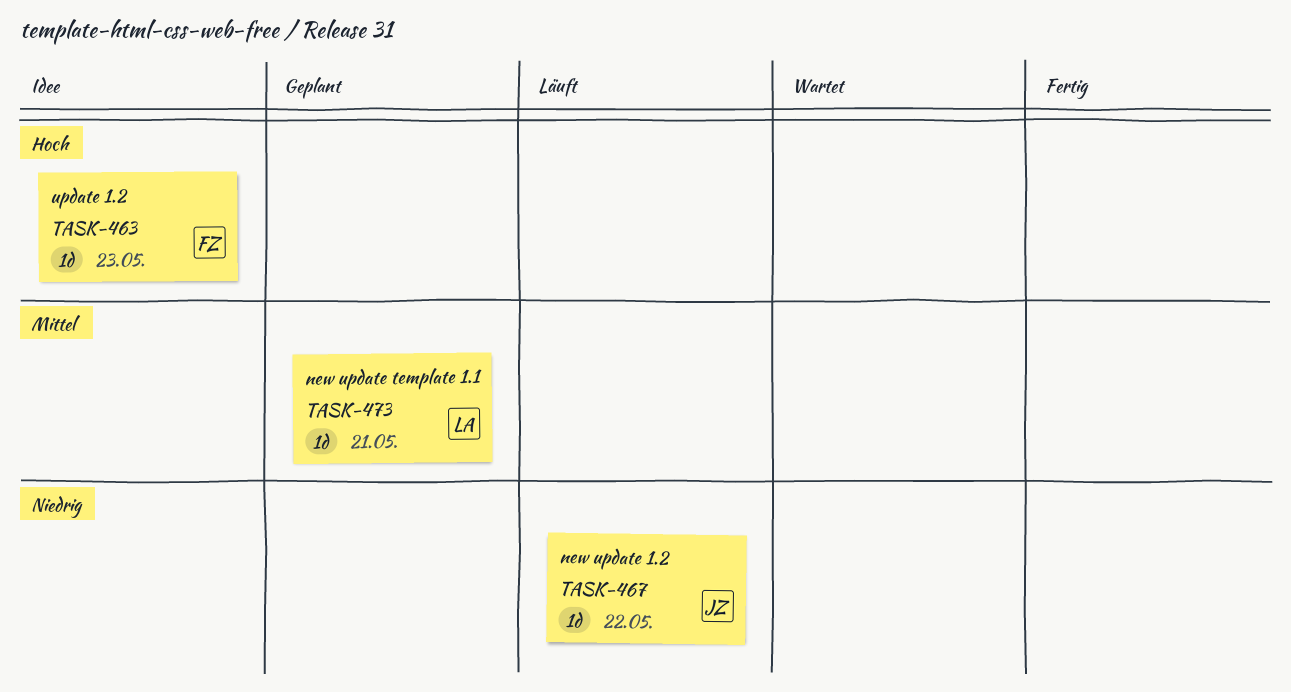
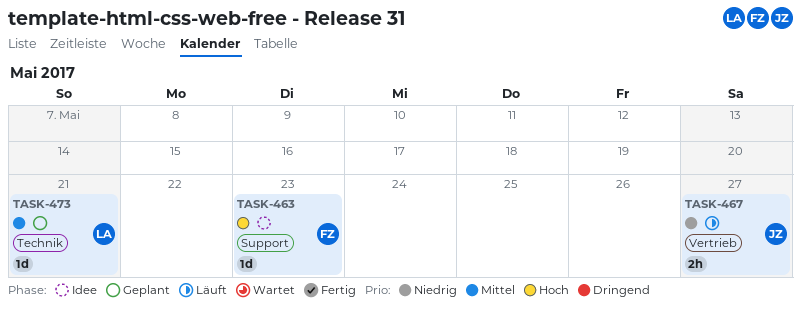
TASK-467, estimate: 1d -> 2h
TASK-467, due: May 22 -> May 27

